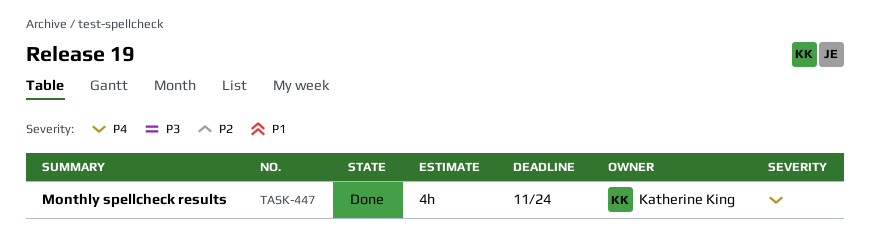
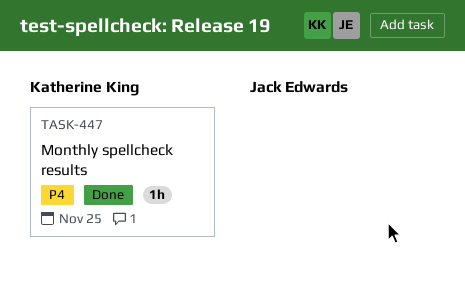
TASK-447, estimate: 4h -> 1h
TASK-447, due: Nov 24 -> Nov 25

